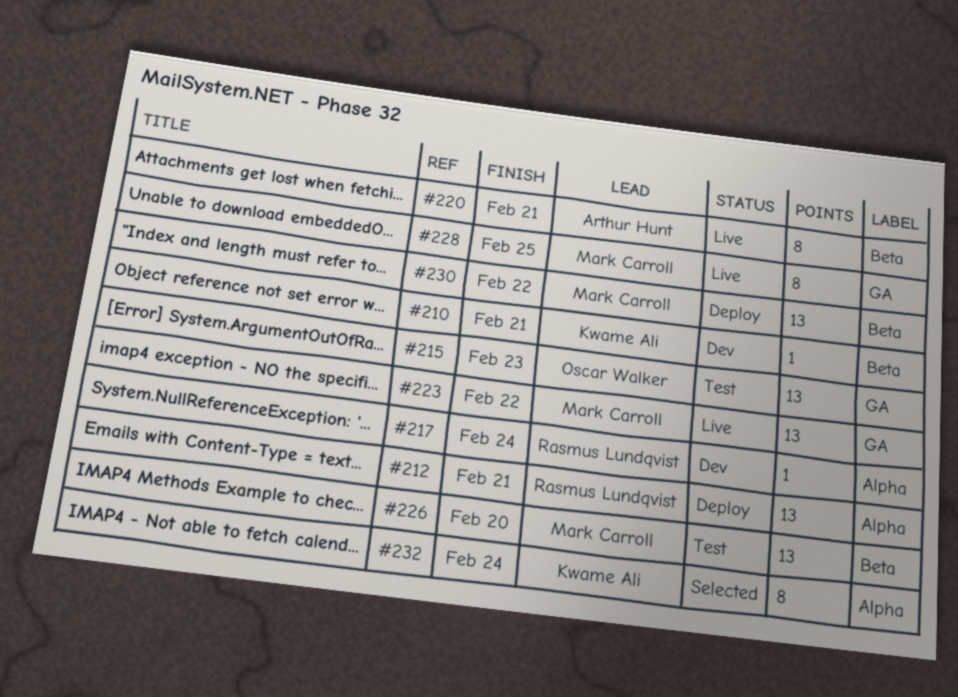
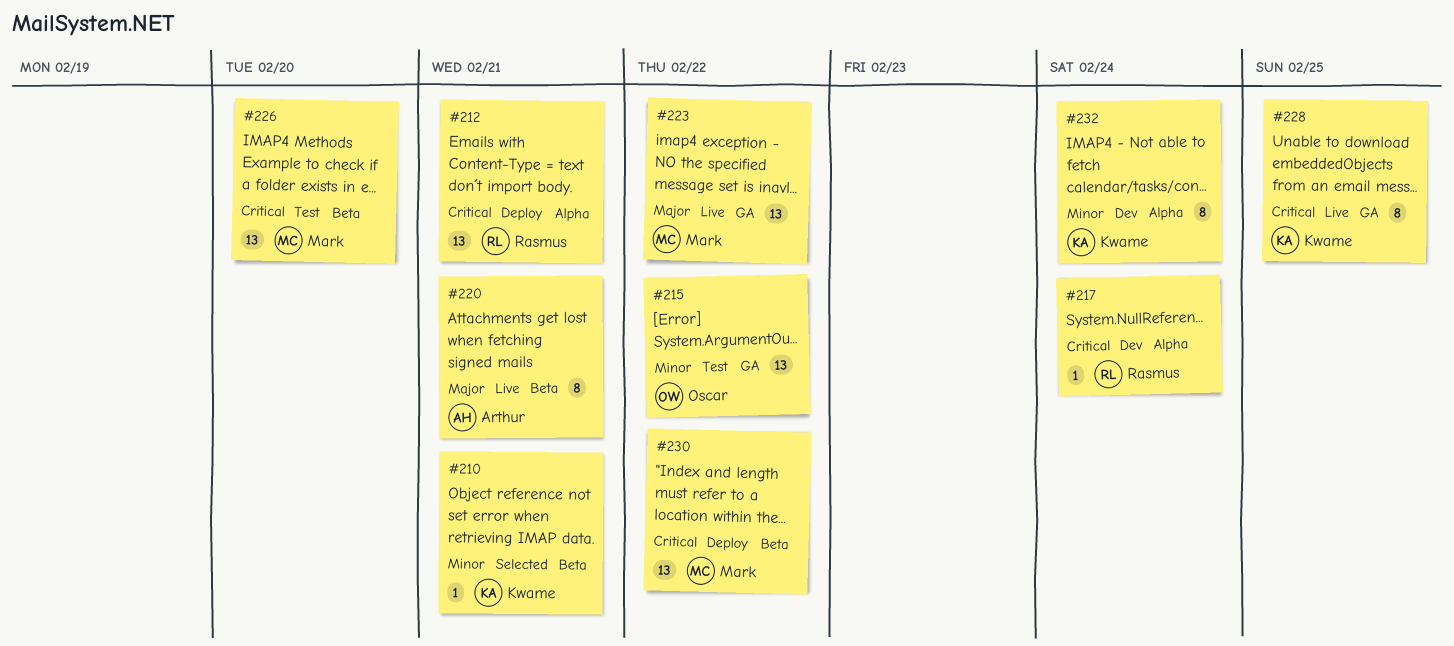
#210, status: Dev -> Selected
#215, due: Feb 23 -> Feb 22
#228, owner: Mark Carroll -> Kwame Ali
#232, status: Selected -> Dev

